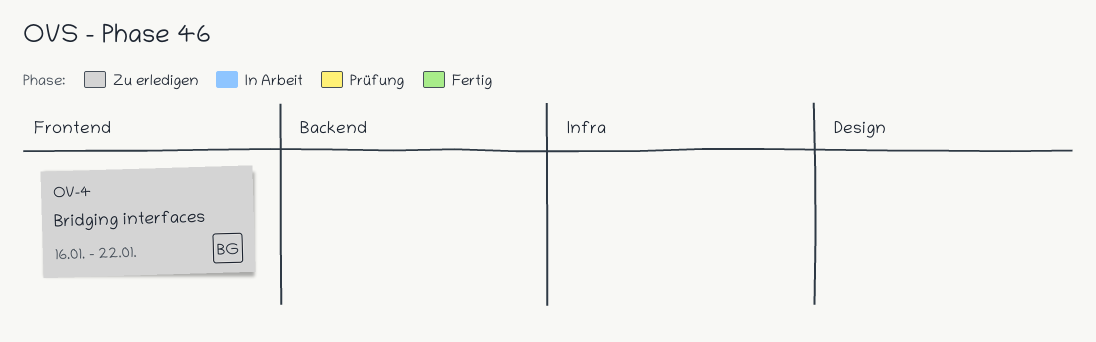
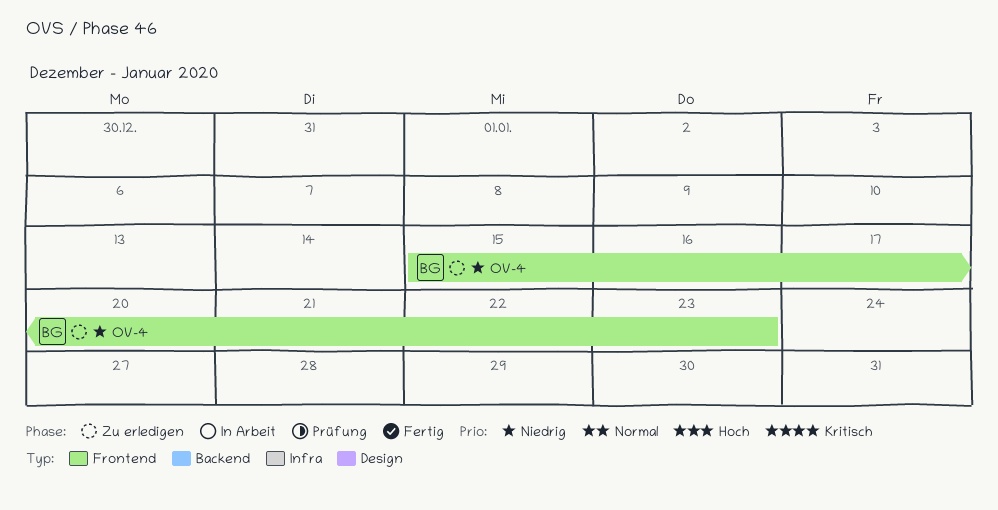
OV-4, start: Jan 16 -> Jan 15
OV-4, due: Jan 22 -> Jan 23

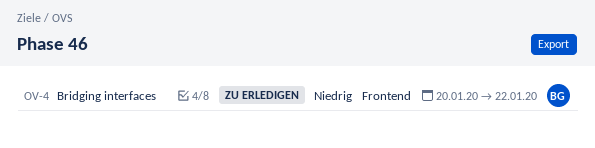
OV-4, start: Jan 15 -> Jan 20
OV-4, due: Jan 23 -> Jan 22

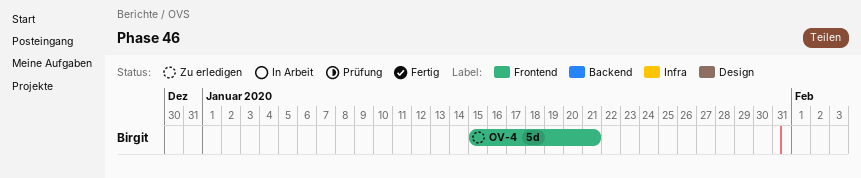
OV-4, start: Jan 20 -> Jan 15
OV-4, due: Jan 22 -> Jan 21

